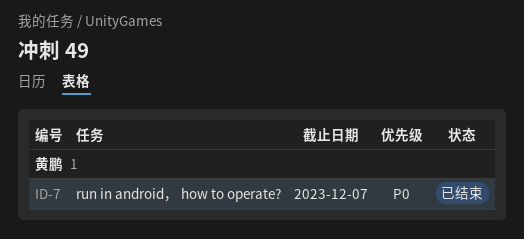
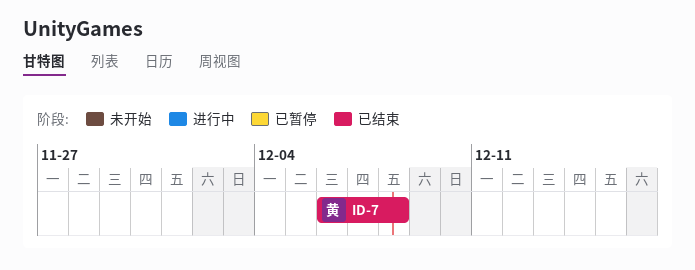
ID-7, due: Dec 7 -> Dec 8

